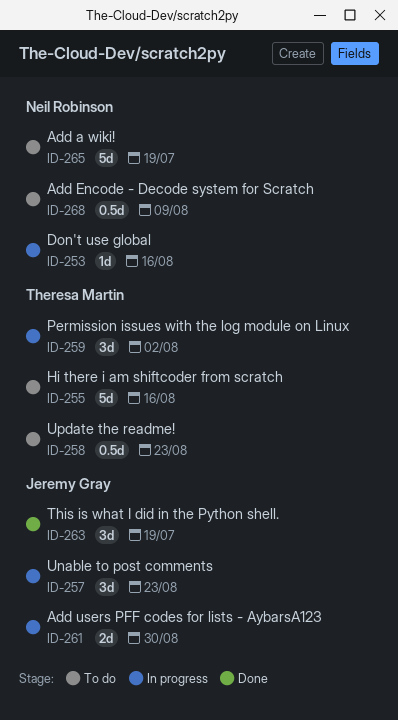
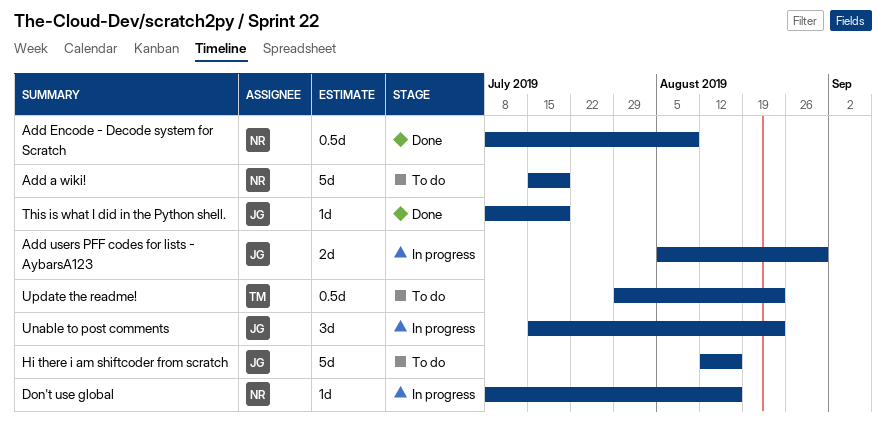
Add Encode - Decode system for Scratch, status: To do -> Done
Hi there i am shiftcoder from scratch, owner: Theresa Martin -> Jeremy Gray
Permission issues with the log module on Linux: present -> none
This is what I did in the Python shell., estimate: 3d -> 1d

